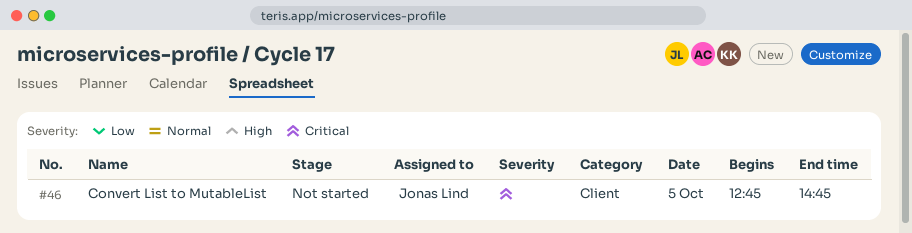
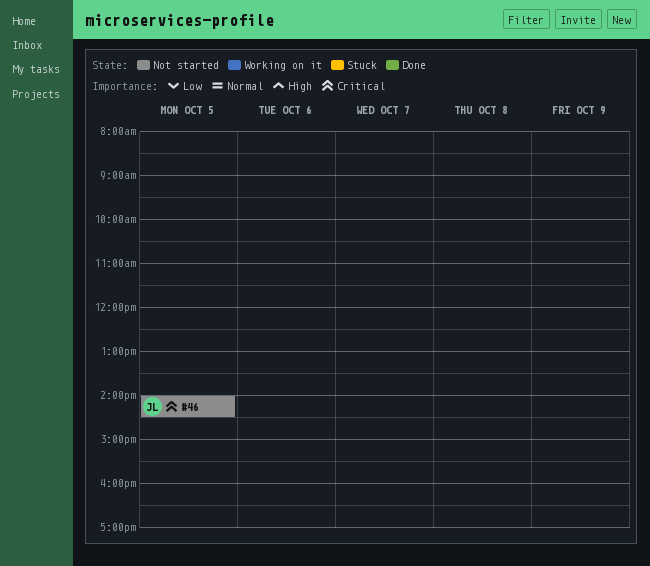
#46, begins: 12:45 -> 14:00
#46, ends: 14:45 -> 14:30

